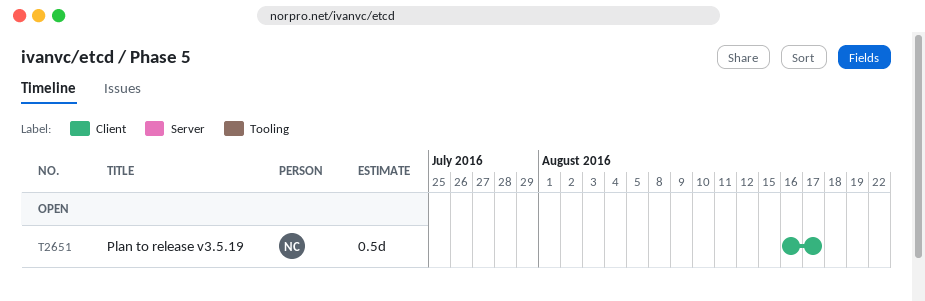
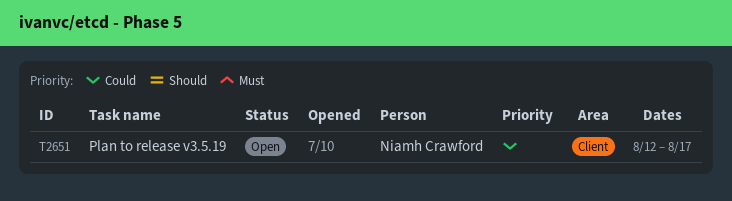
T2651, start: Aug 16 -> Aug 12

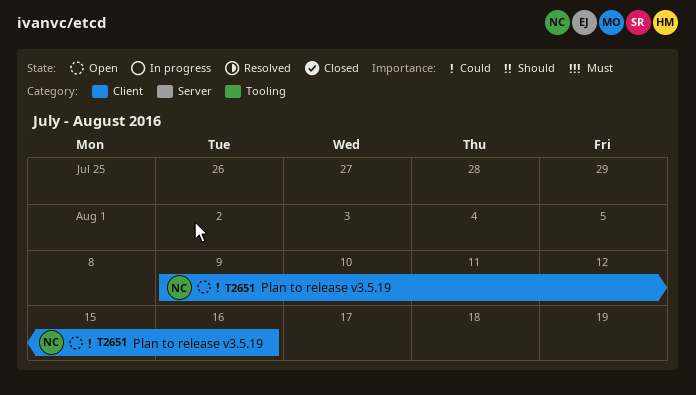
T2651, start: Aug 12 -> Aug 9
T2651, due: Aug 17 -> Aug 16

